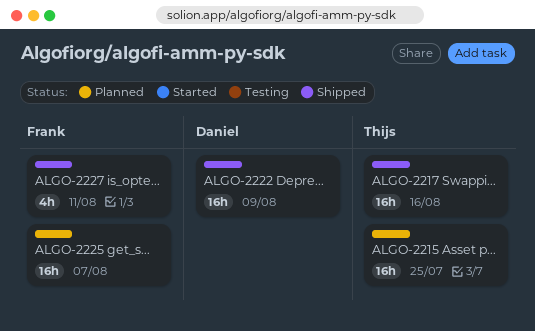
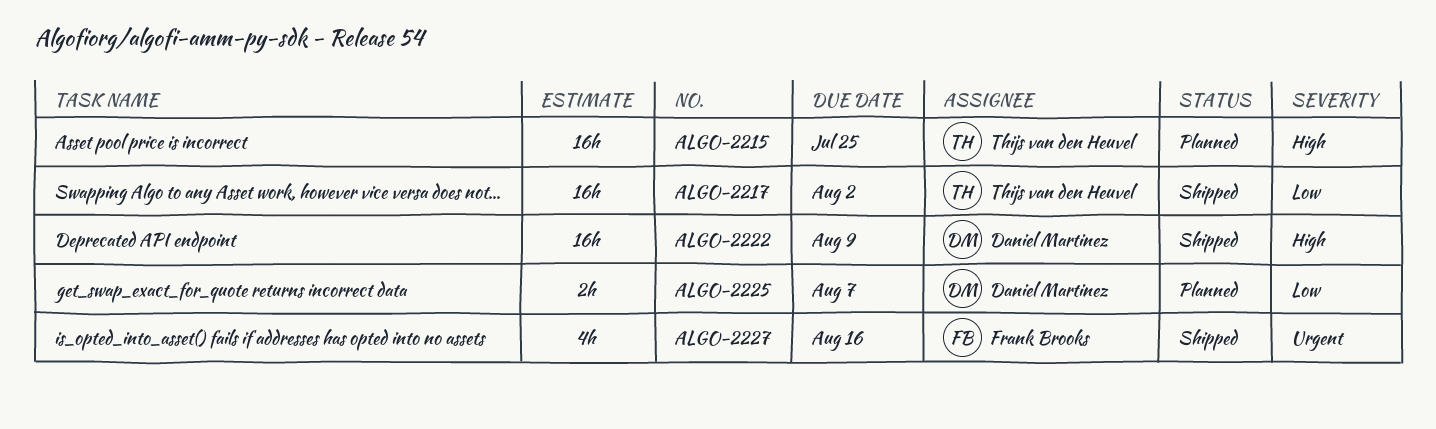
ALGO-2217, due: Aug 16 -> Aug 2
ALGO-2225, owner: Frank Brooks -> Daniel Martinez
ALGO-2225, estimate: 16h -> 2h
ALGO-2227, due: Aug 11 -> Aug 16

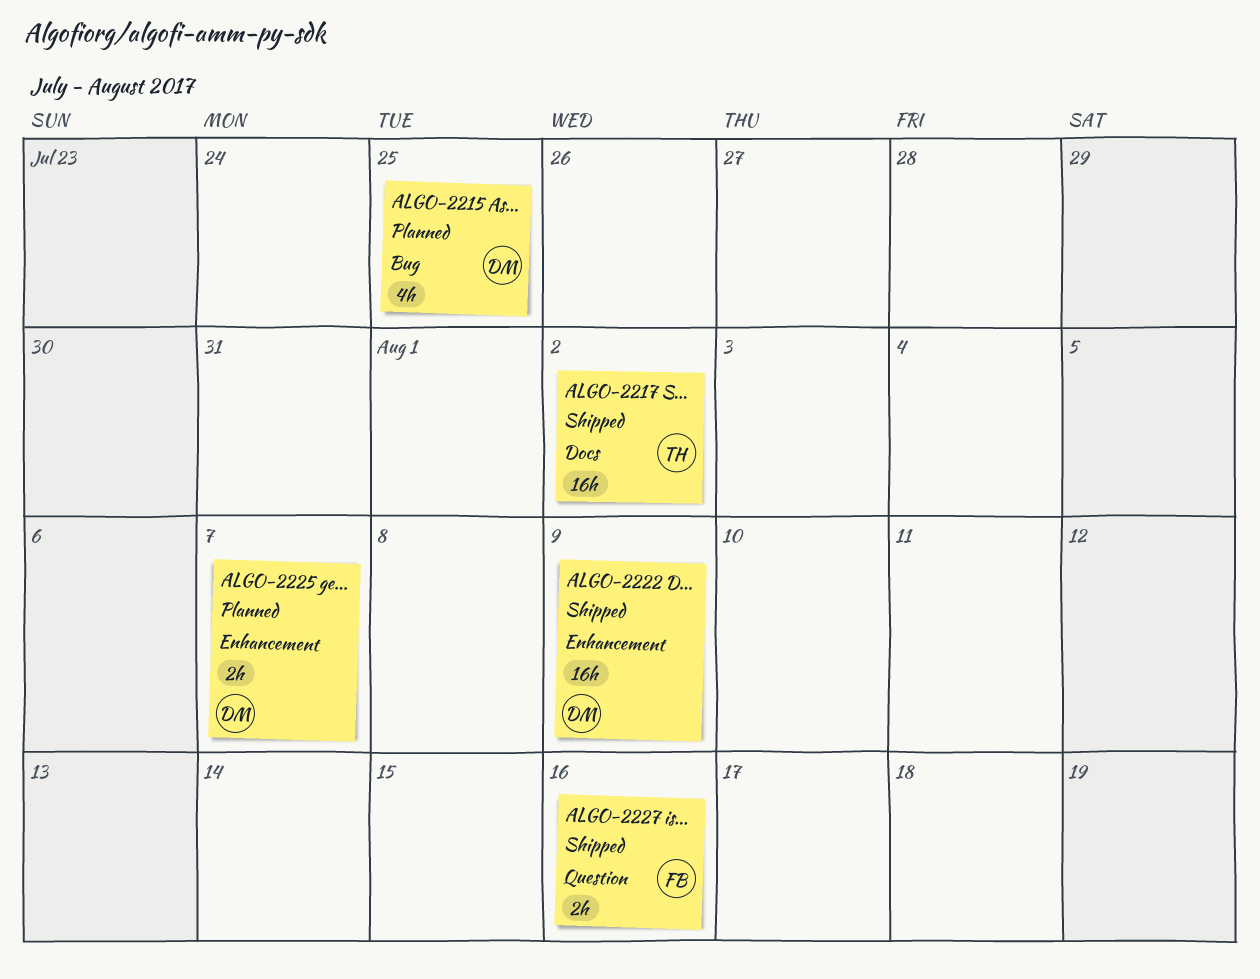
ALGO-2215, owner: Thijs van den Heuvel -> Daniel Martinez
ALGO-2215, estimate: 16h -> 4h
ALGO-2227, estimate: 4h -> 2h

